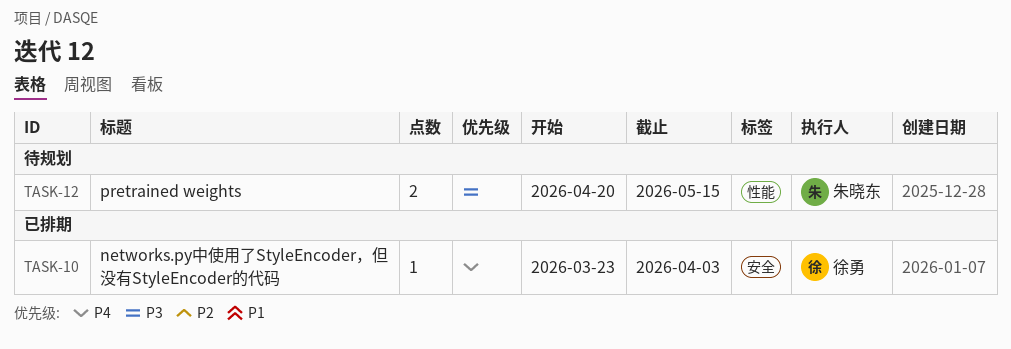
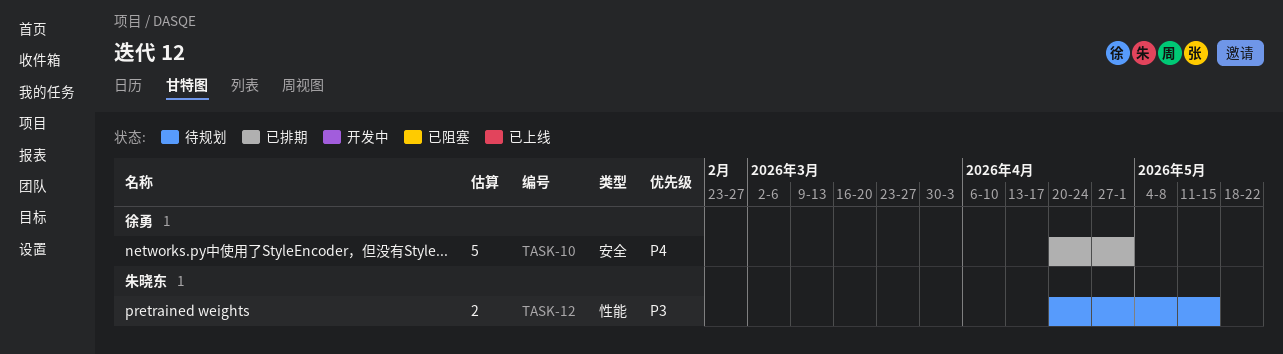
TASK-10, estimate: 1 -> 5
TASK-10, start: Mar 23 -> Apr 20
TASK-10, due: Apr 3 -> May 1

